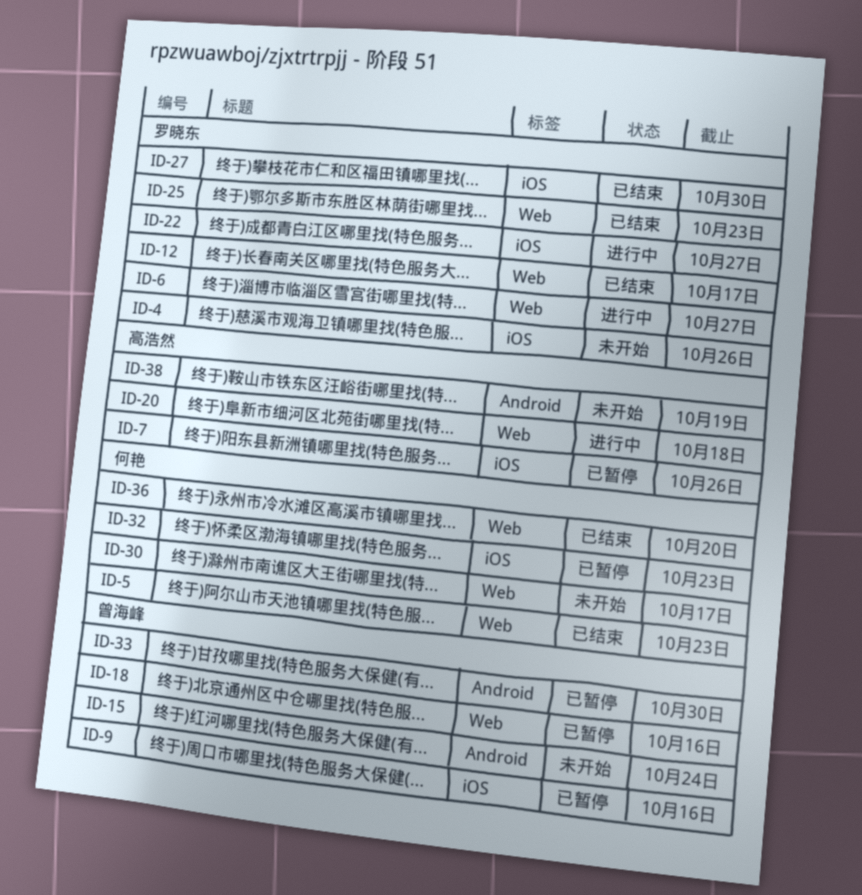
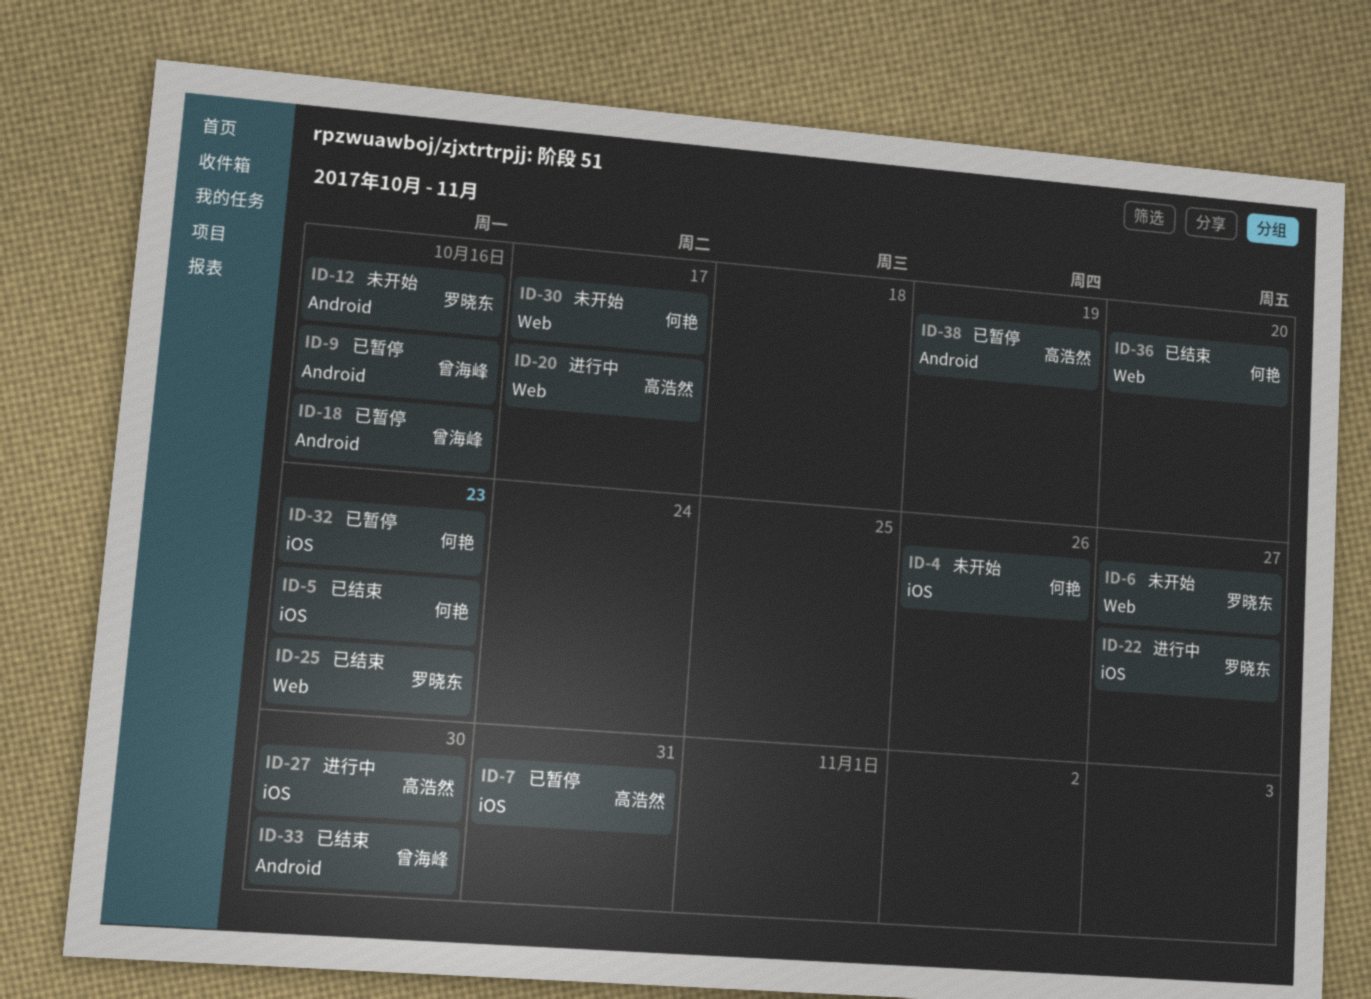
ID-4, owner: 罗晓东 -> 何艳
ID-5, label: Web -> iOS
ID-6, status: 进行中 -> 未开始
ID-7, due: Oct 26 -> Oct 31
ID-9, label: iOS -> Android
ID-12, status: 已结束 -> 未开始
ID-12, label: Web -> Android
ID-12, due: Oct 17 -> Oct 16
ID-15: present -> none
ID-18, label: Web -> Android
ID-20, due: Oct 18 -> Oct 17
ID-27, status: 已结束 -> 进行中
ID-27, owner: 罗晓东 -> 高浩然
ID-33, status: 已暂停 -> 已结束
ID-38, status: 未开始 -> 已暂停

